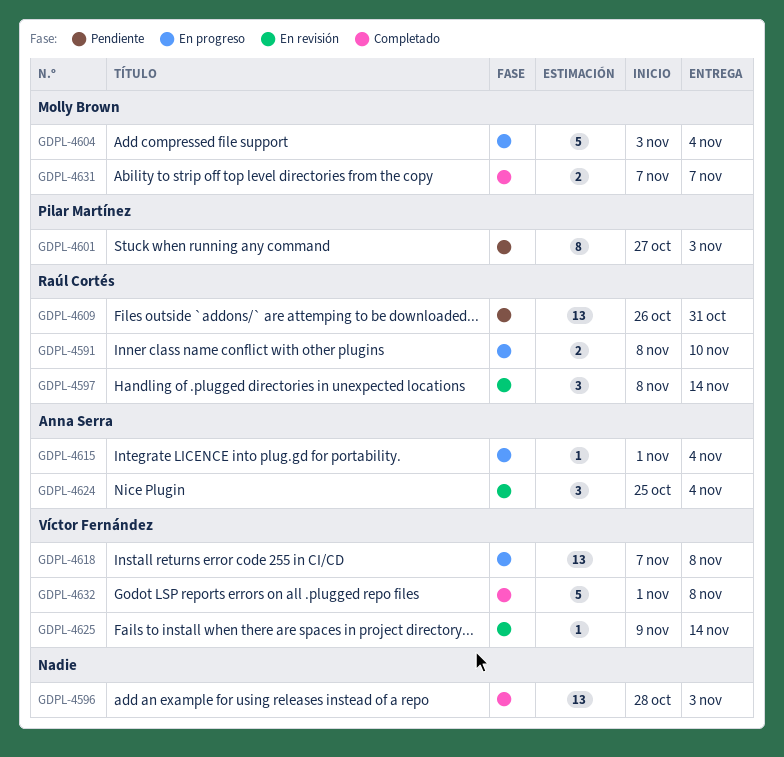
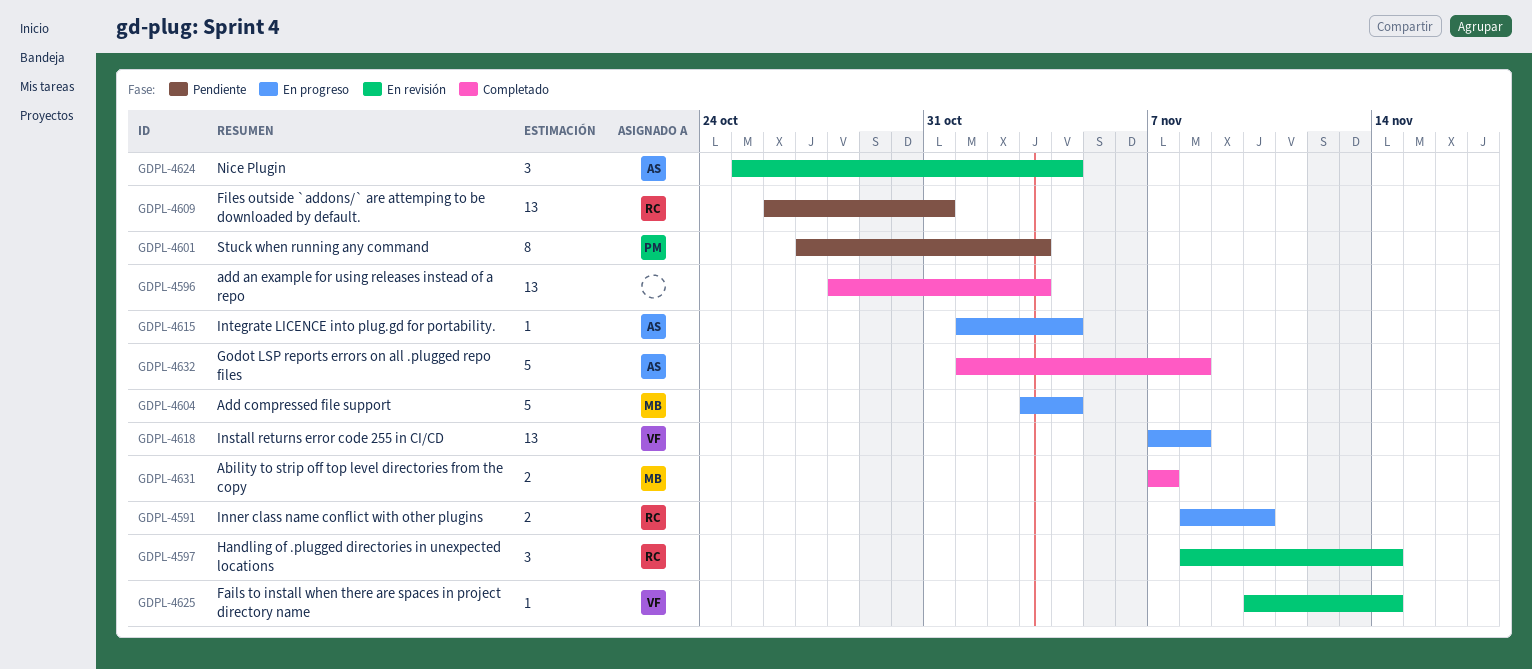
GDPL-4625, start: Nov 9 -> Nov 10
GDPL-4632, owner: Víctor Fernández -> Anna Serra

